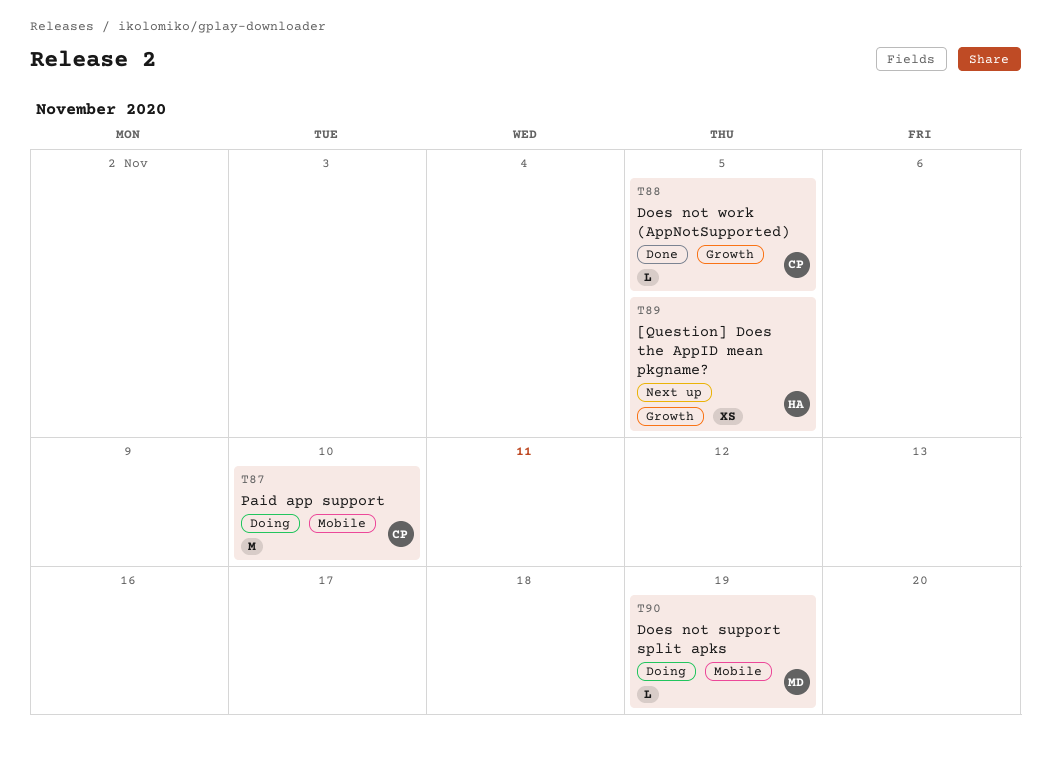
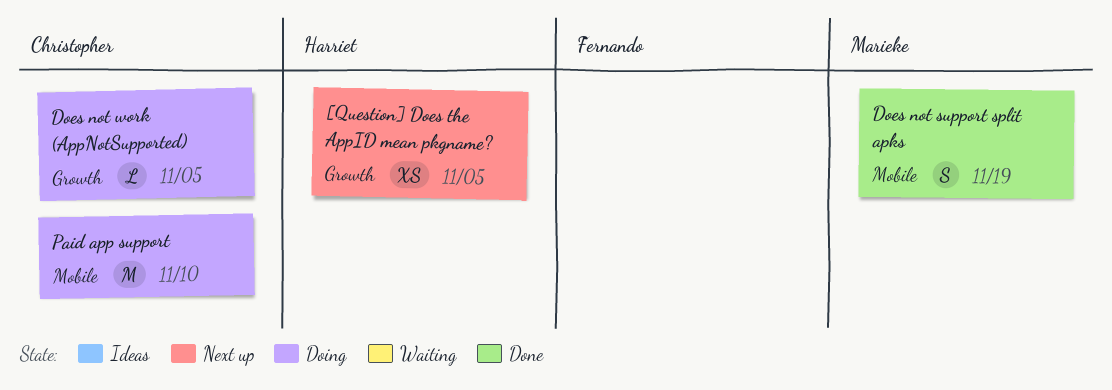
Does not support split apks, status: Doing -> Done
Does not support split apks, estimate: L -> S
Does not work (AppNotSupported), status: Done -> Doing

